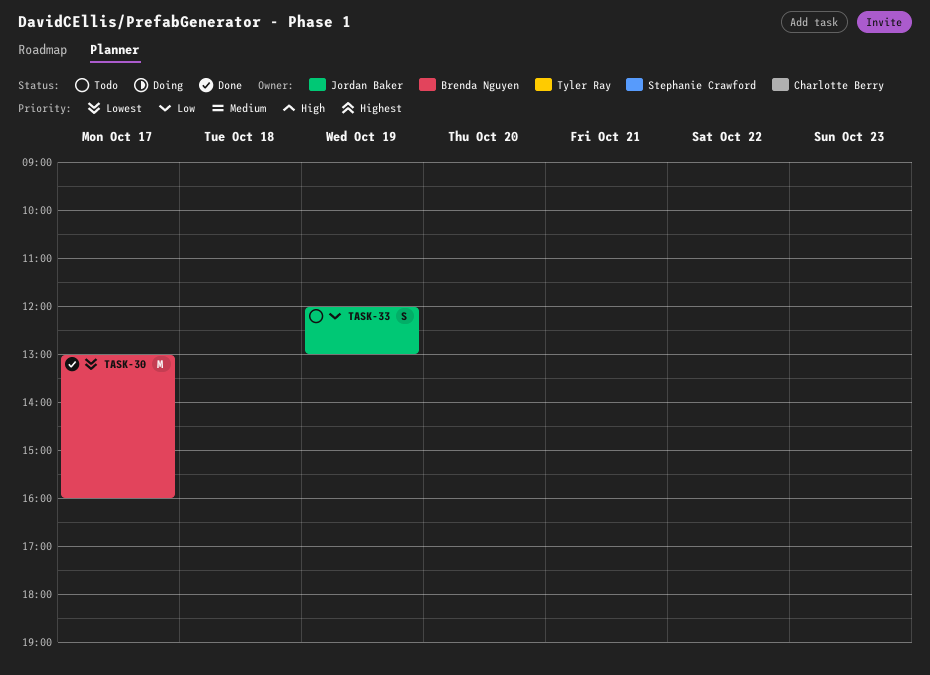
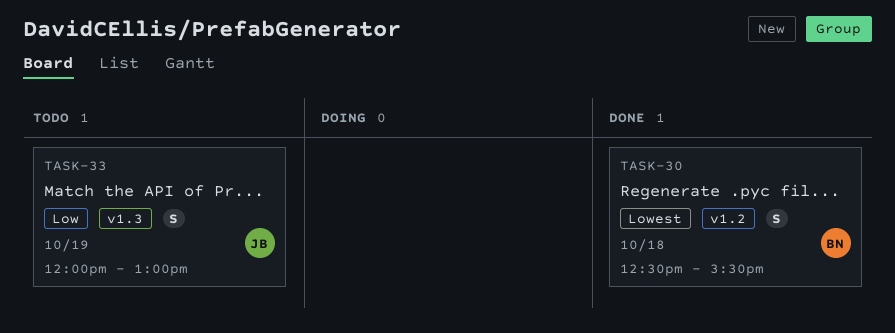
TASK-30, estimate: M -> S
TASK-30, day: Oct 17 -> Oct 18
TASK-30, begins: 13:00 -> 12:30
TASK-30, ends: 16:00 -> 15:30

